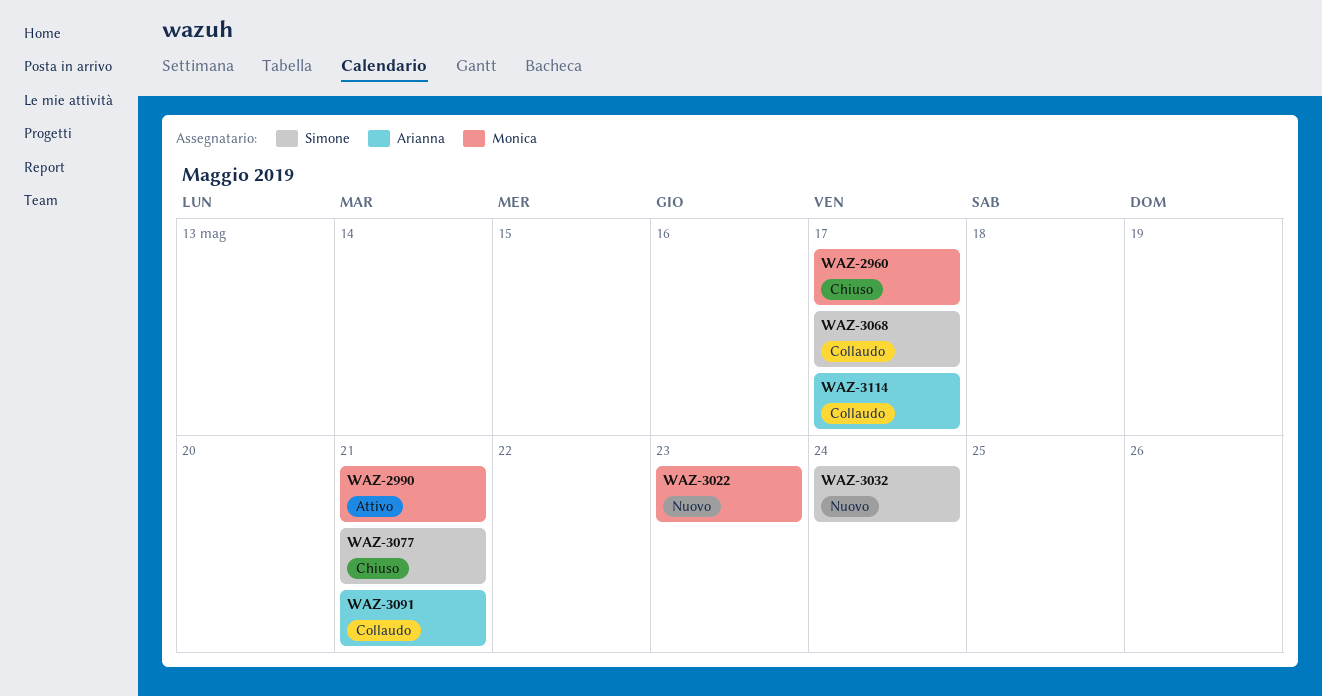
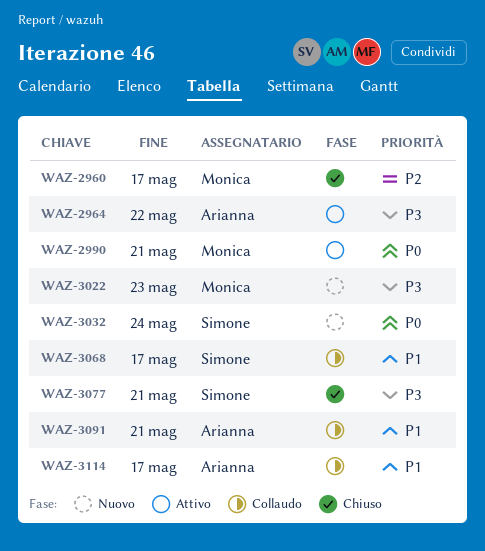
WAZ-2964: none -> present

